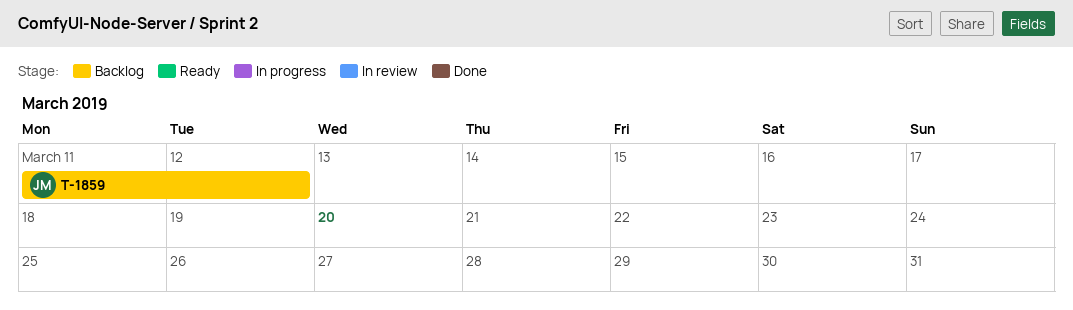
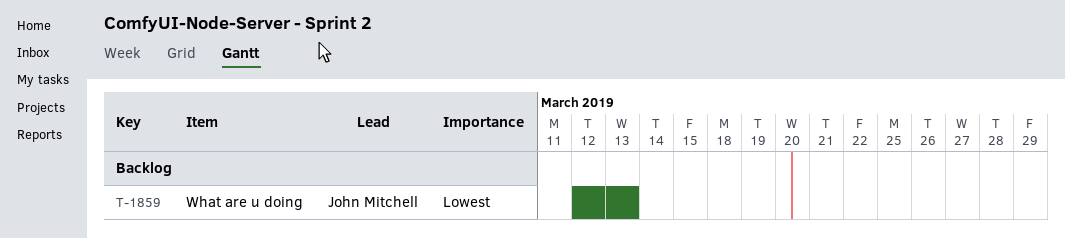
T-1859, start: Mar 11 -> Mar 12
T-1859, due: Mar 12 -> Mar 13

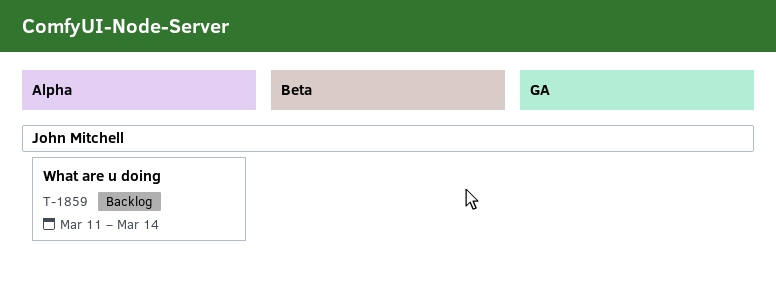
T-1859, start: Mar 12 -> Mar 11
T-1859, due: Mar 13 -> Mar 14

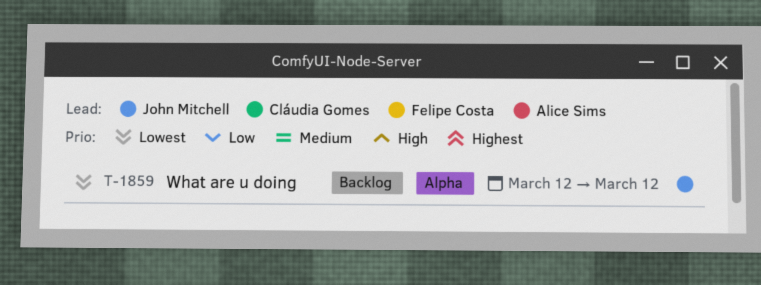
T-1859, start: Mar 11 -> Mar 12
T-1859, due: Mar 14 -> Mar 12

